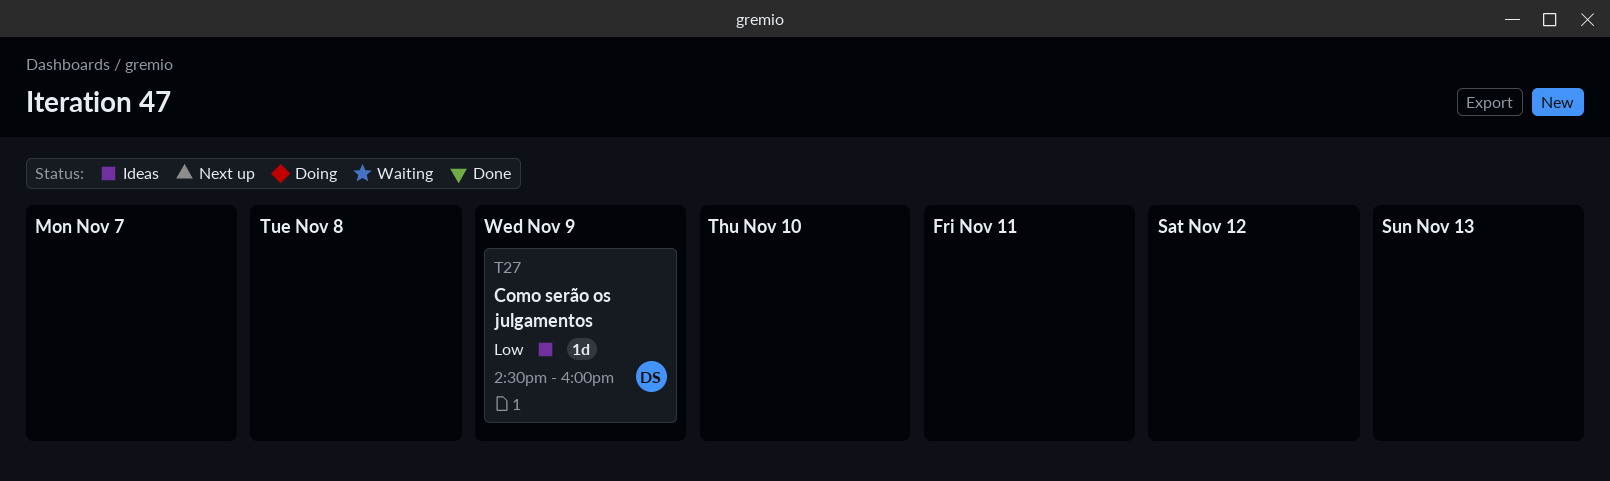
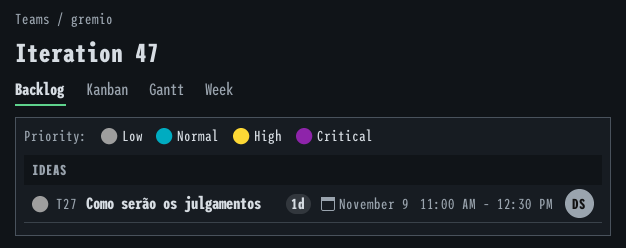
T27, begins: 14:30 -> 11:00
T27, ends: 16:00 -> 12:30

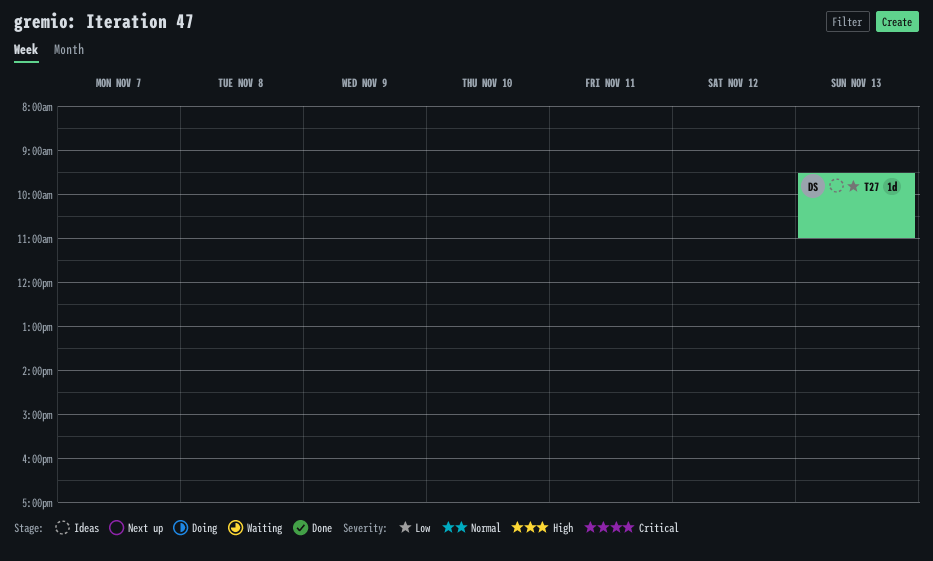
T27, day: Nov 9 -> Nov 13
T27, begins: 11:00 -> 09:30
T27, ends: 12:30 -> 11:00

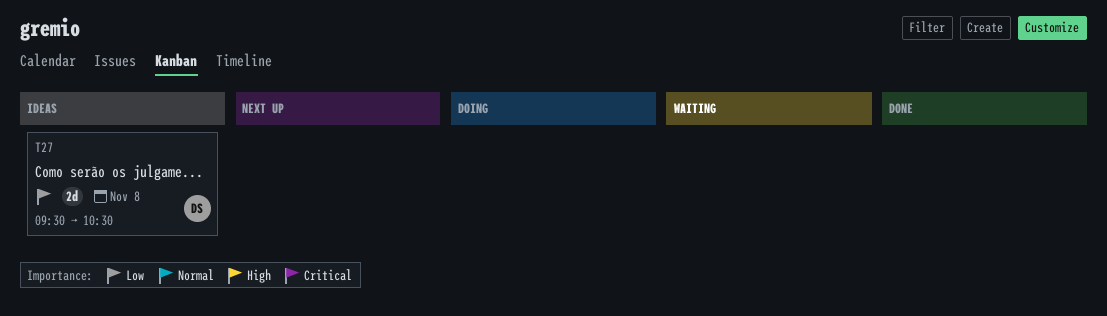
T27, estimate: 1d -> 2d
T27, day: Nov 13 -> Nov 8
T27, ends: 11:00 -> 10:30

